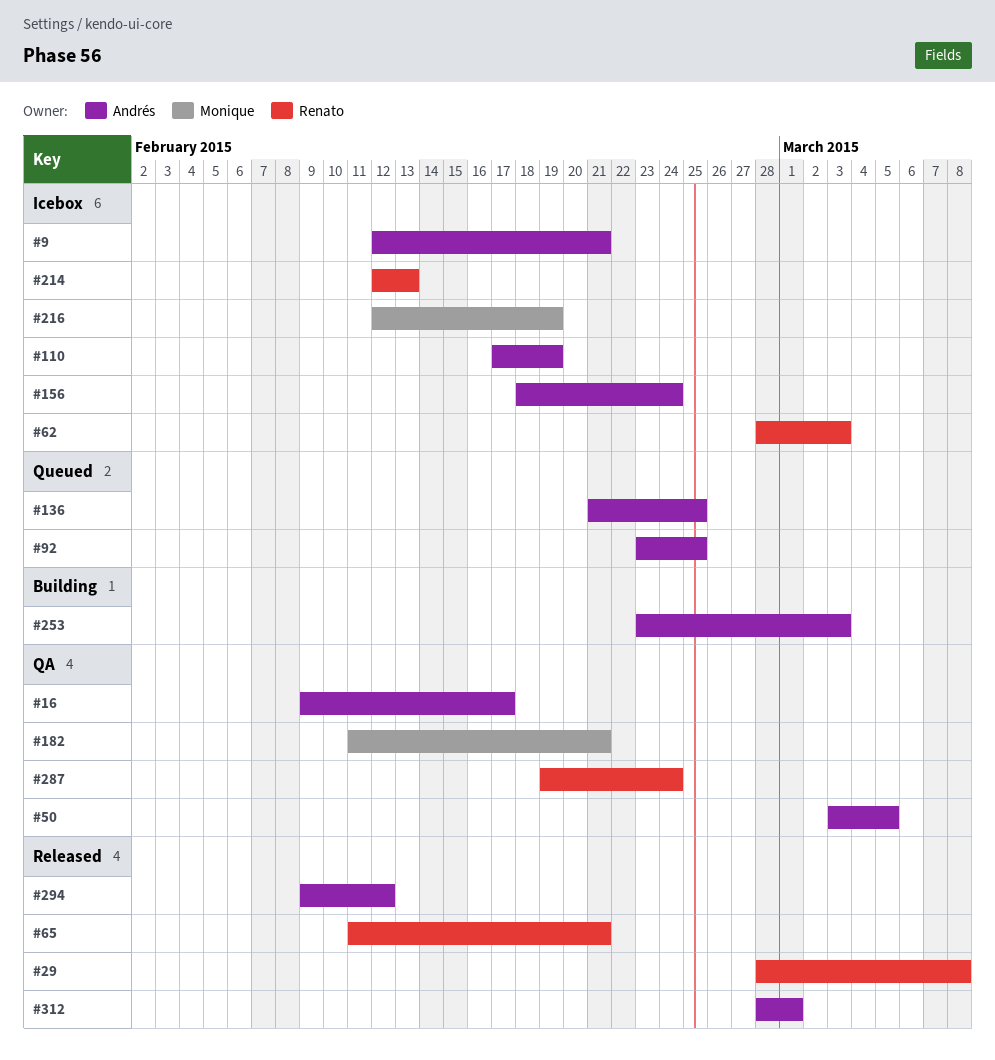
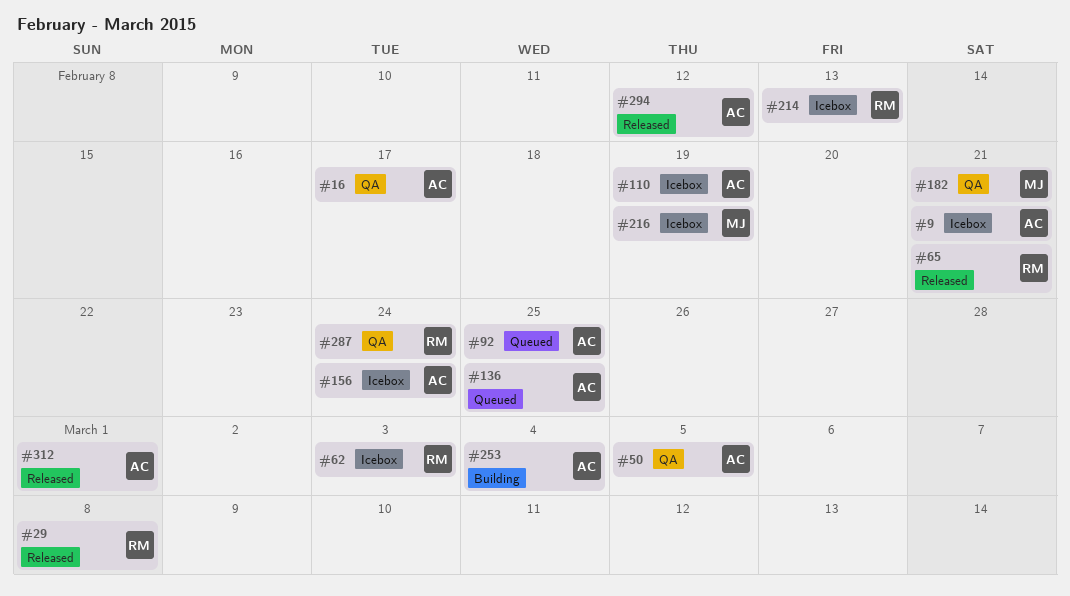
#253, due: Mar 3 -> Mar 4

